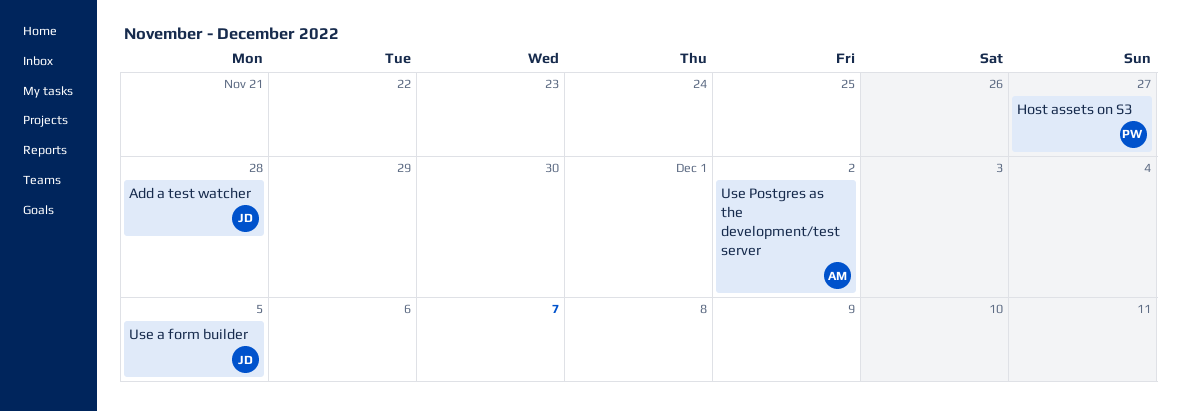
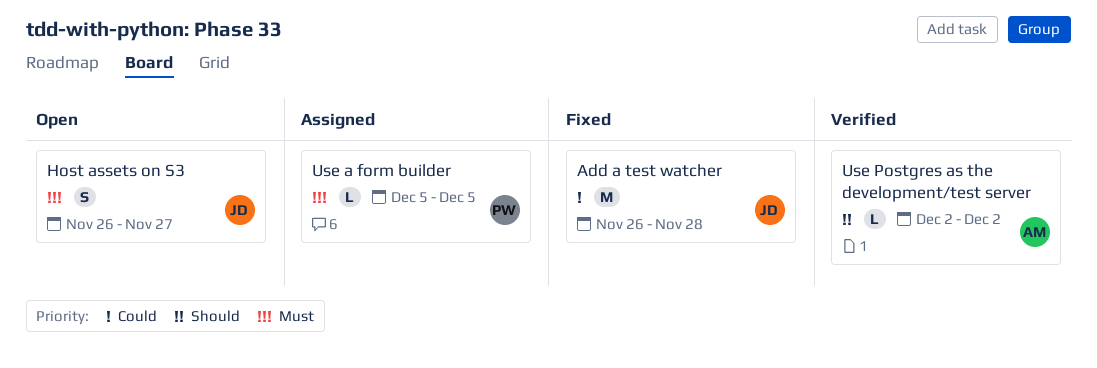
Host assets on S3, owner: PW -> JD
Use a form builder, owner: JD -> PW

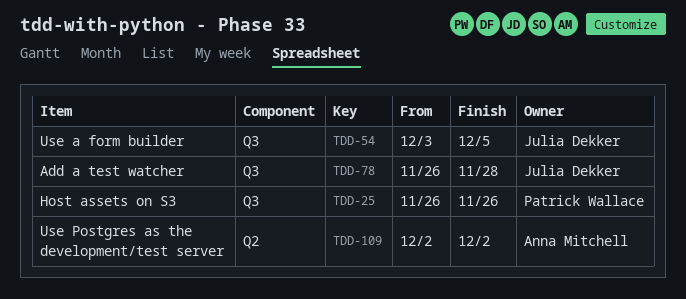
Host assets on S3, owner: Julia Dekker -> Patrick Wallace
Host assets on S3, due: Nov 27 -> Nov 26
Use a form builder, owner: Patrick Wallace -> Julia Dekker
Use a form builder, start: Dec 5 -> Dec 3

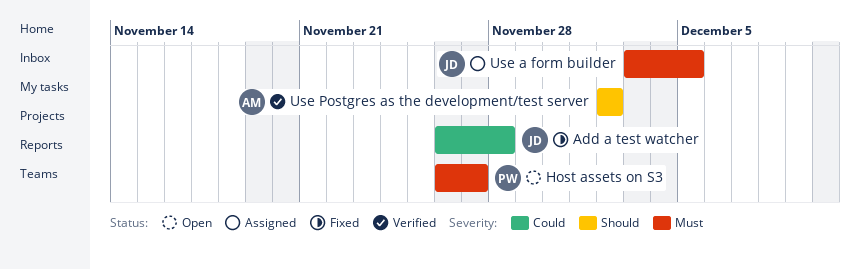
Host assets on S3, due: Nov 26 -> Nov 27

